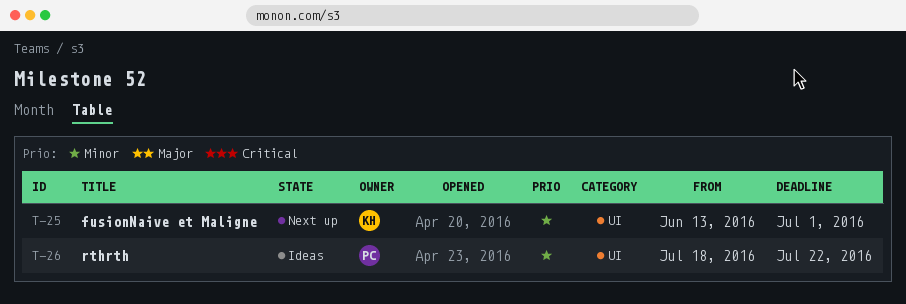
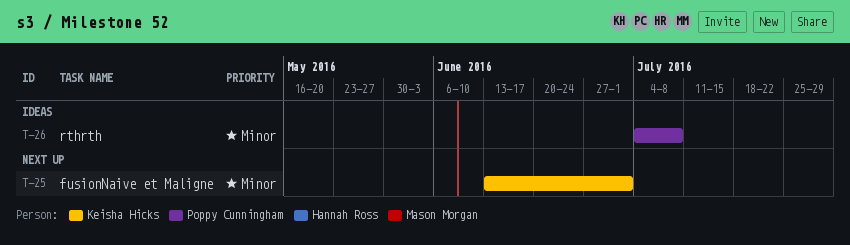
T-26, start: Jul 18 -> Jul 4
T-26, due: Jul 22 -> Jul 8

